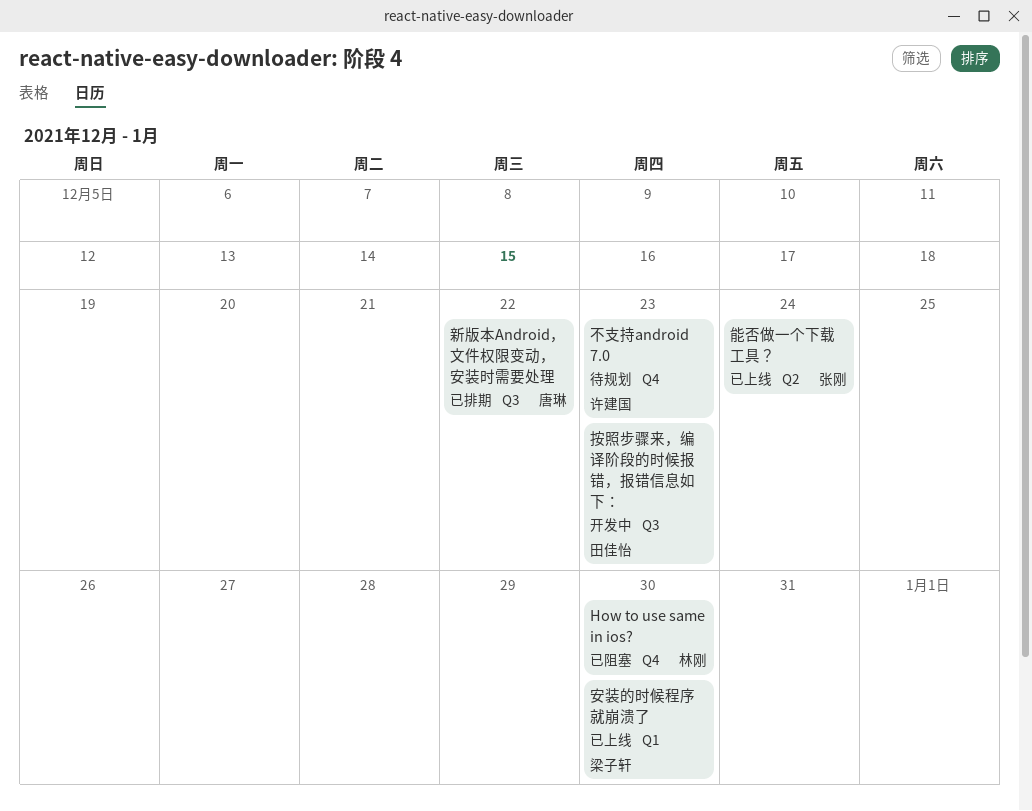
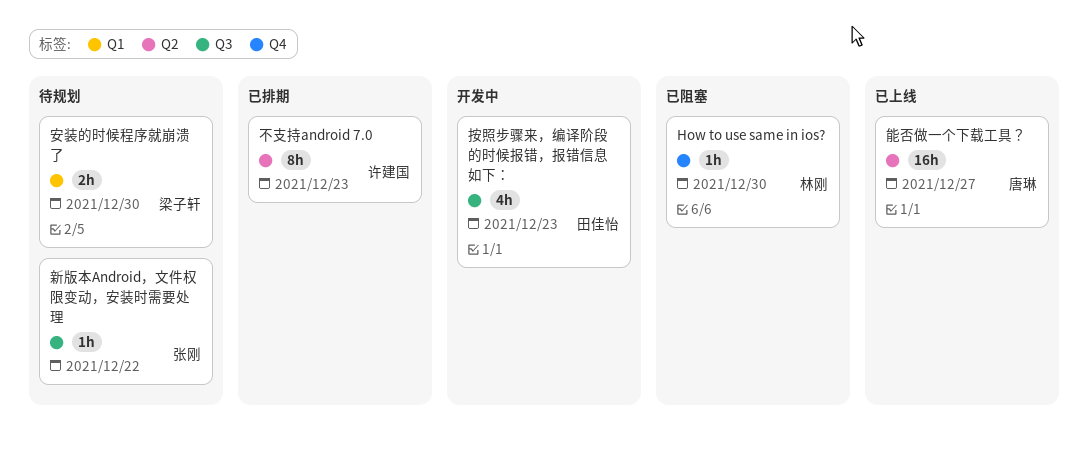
不支持android 7.0, status: 待规划 -> 已排期
不支持android 7.0, label: Q4 -> Q2
安装的时候程序就崩溃了, status: 已上线 -> 待规划
新版本Android，文件权限变动，安装时需要处理, status: 已排期 -> 待规划
新版本Android，文件权限变动，安装时需要处理, owner: 唐琳 -> 张刚
能否做一个下载工具？, owner: 张刚 -> 唐琳
能否做一个下载工具？, due: Dec 24 -> Dec 27

